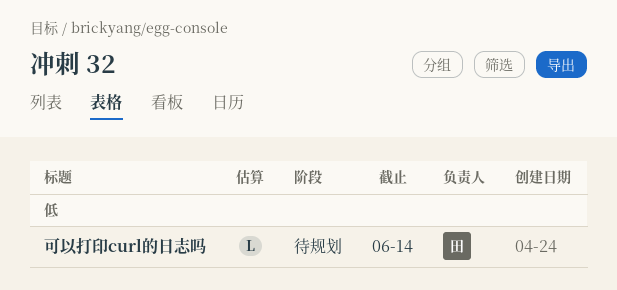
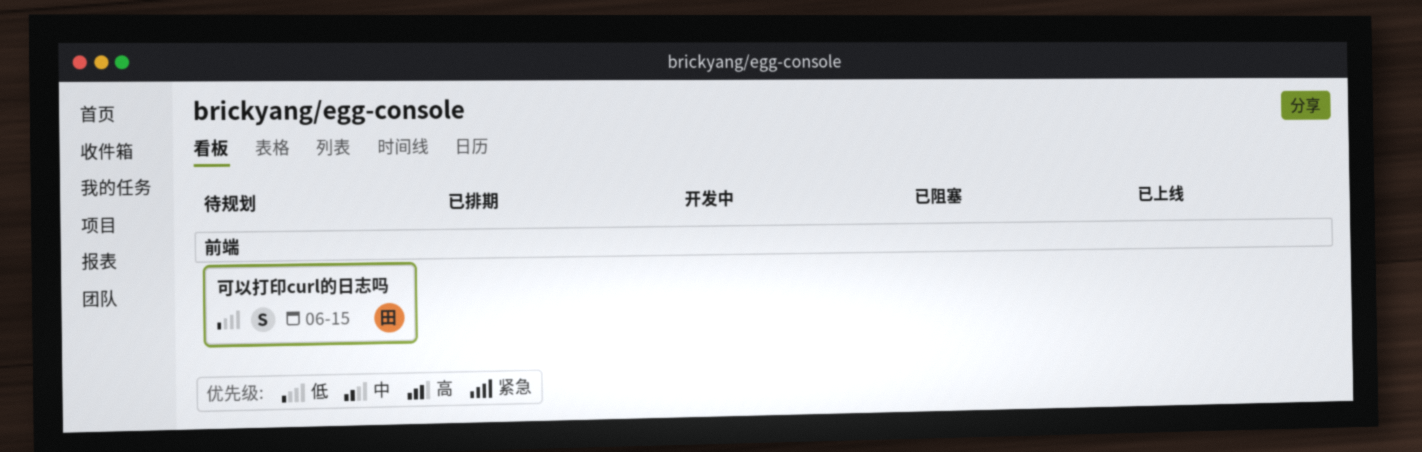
可以打印curl的日志吗, estimate: L -> S
可以打印curl的日志吗, due: Jun 14 -> Jun 15

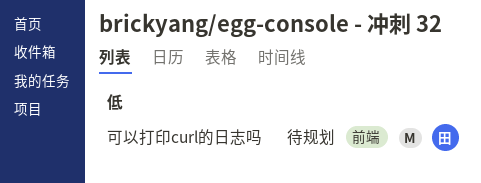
可以打印curl的日志吗, estimate: S -> M

